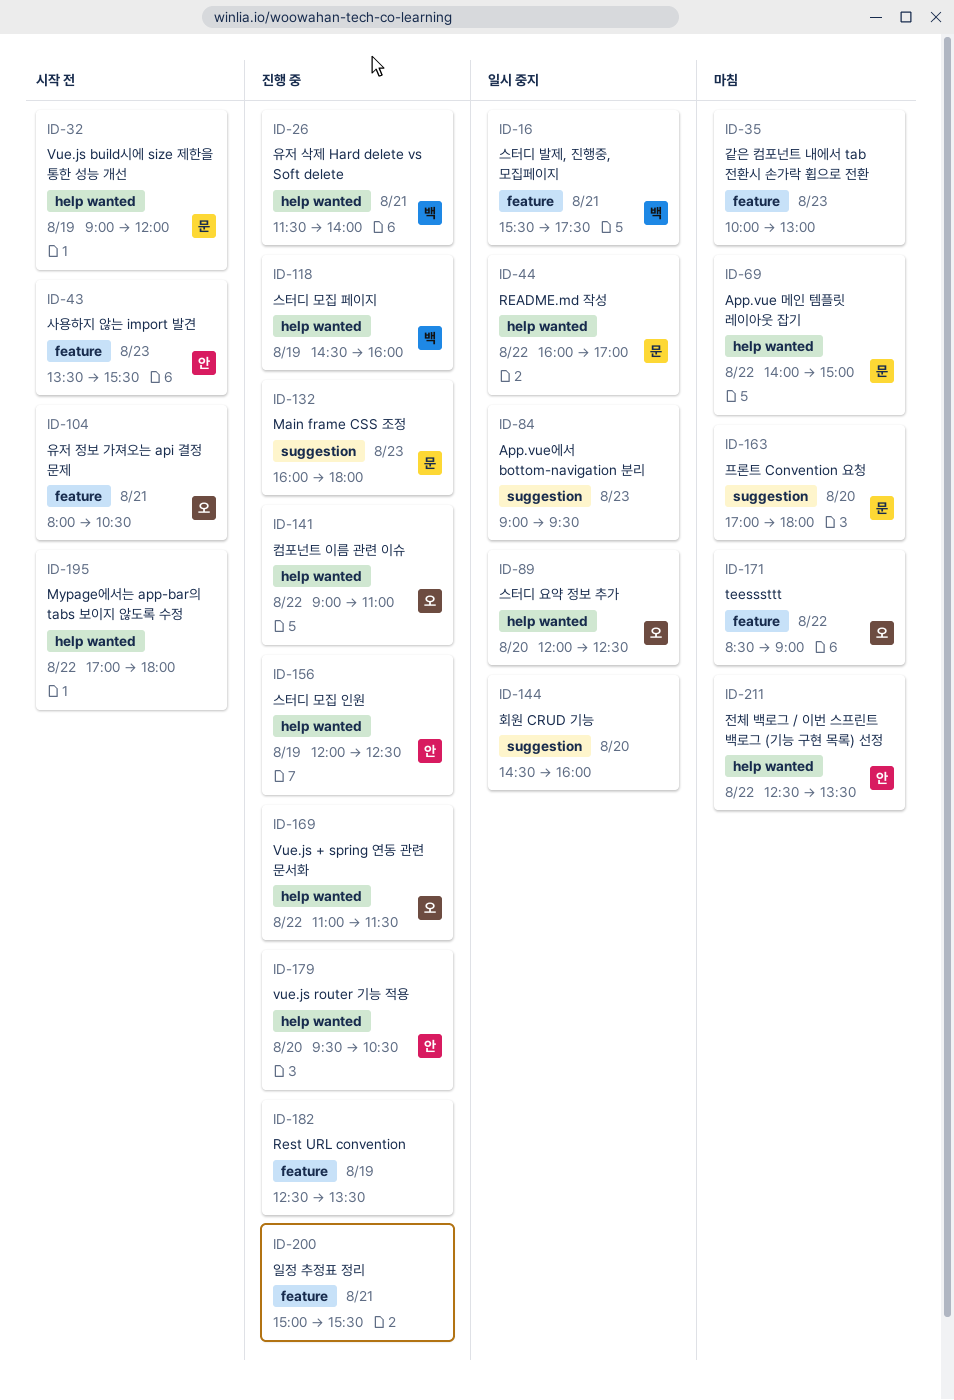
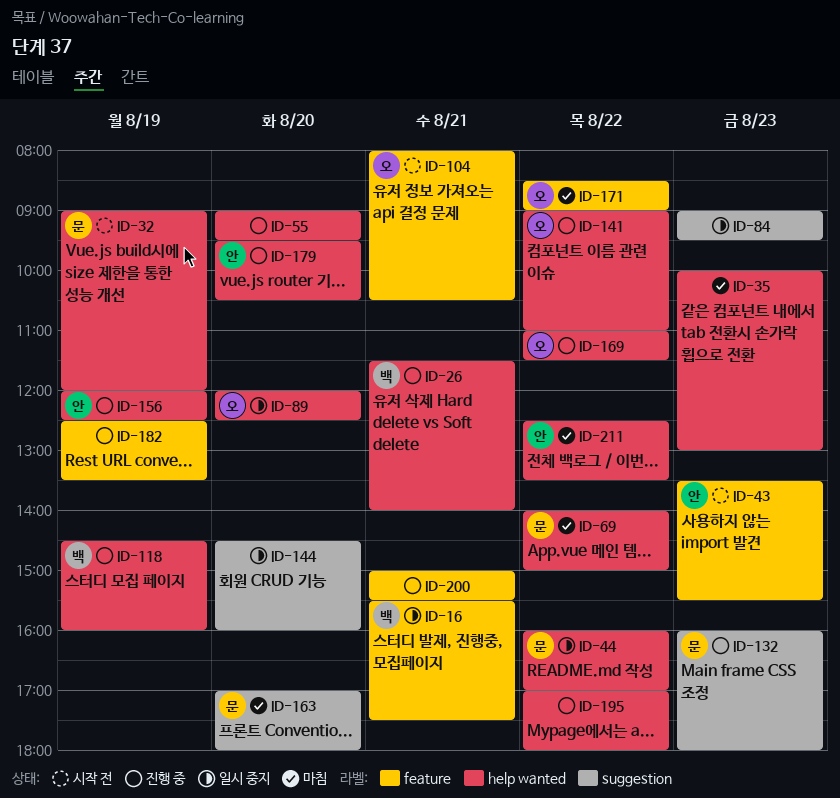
ID-35, label: feature -> help wanted
ID-55: none -> present
ID-195, status: 시작 전 -> 진행 중

